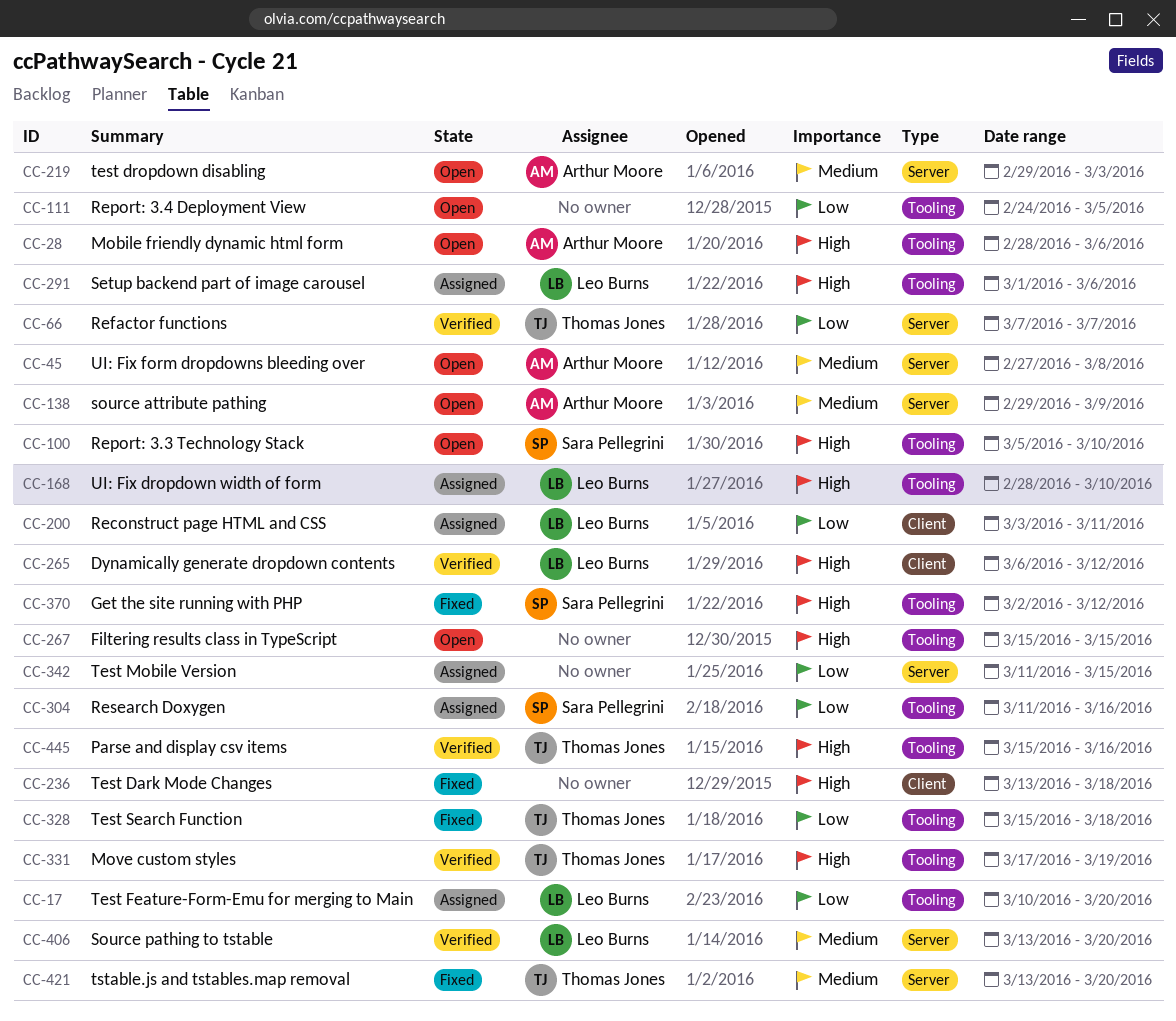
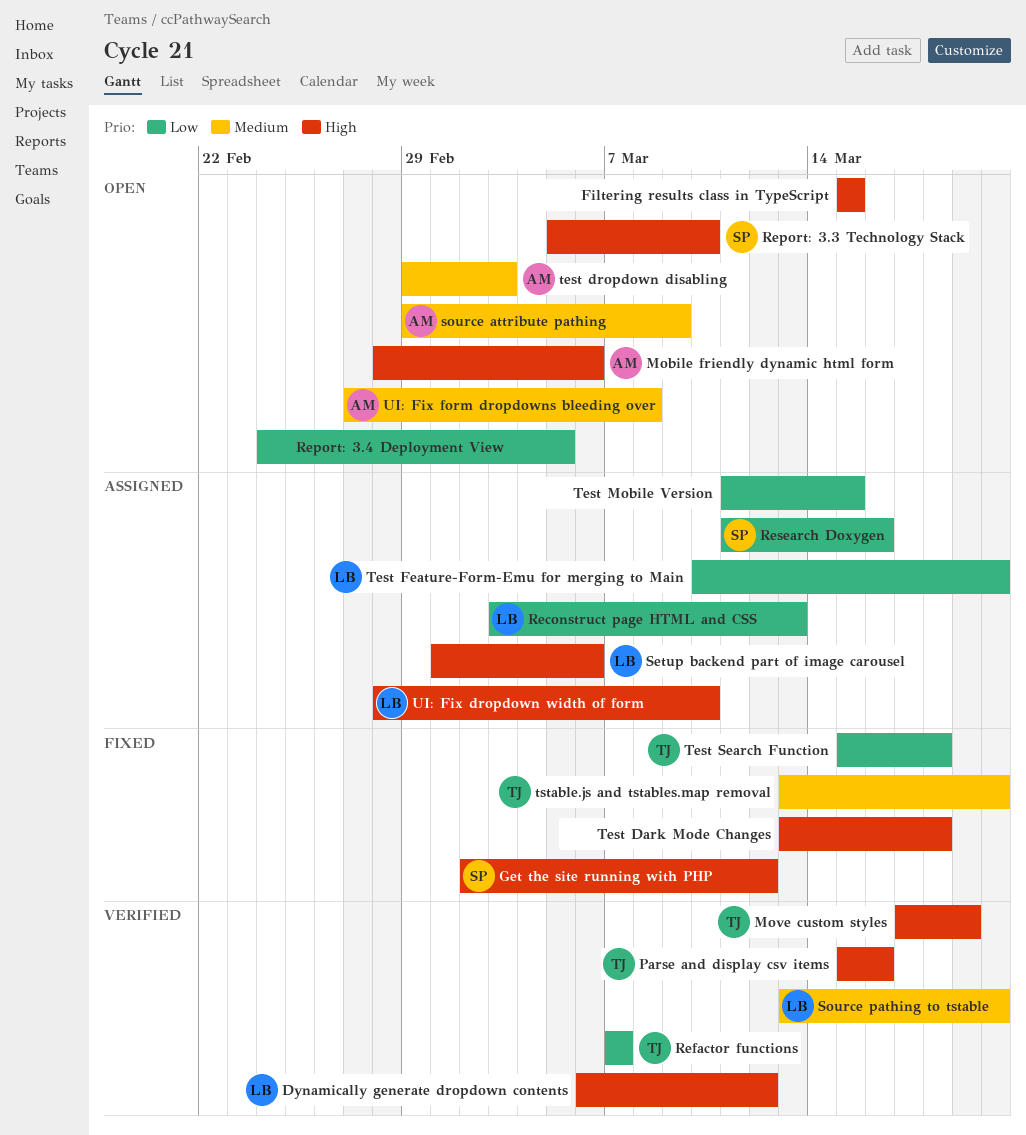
Reconstruct page HTML and CSS, due: Mar 11 -> Mar 13

